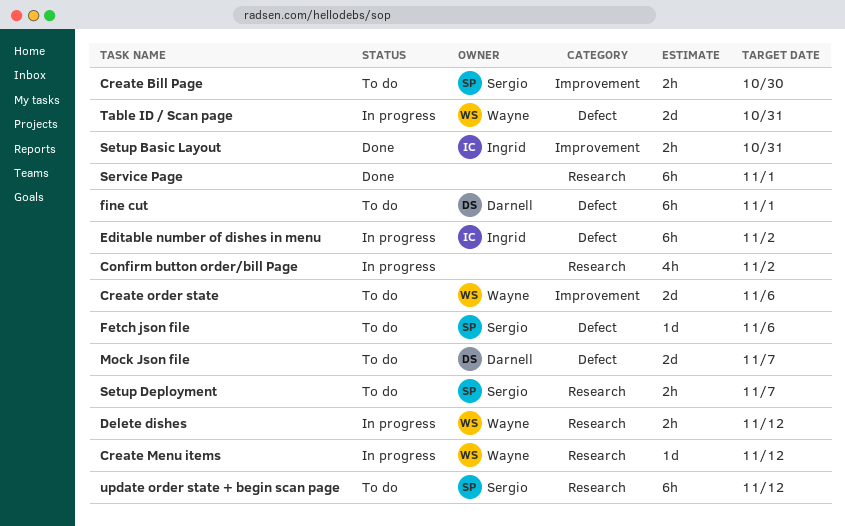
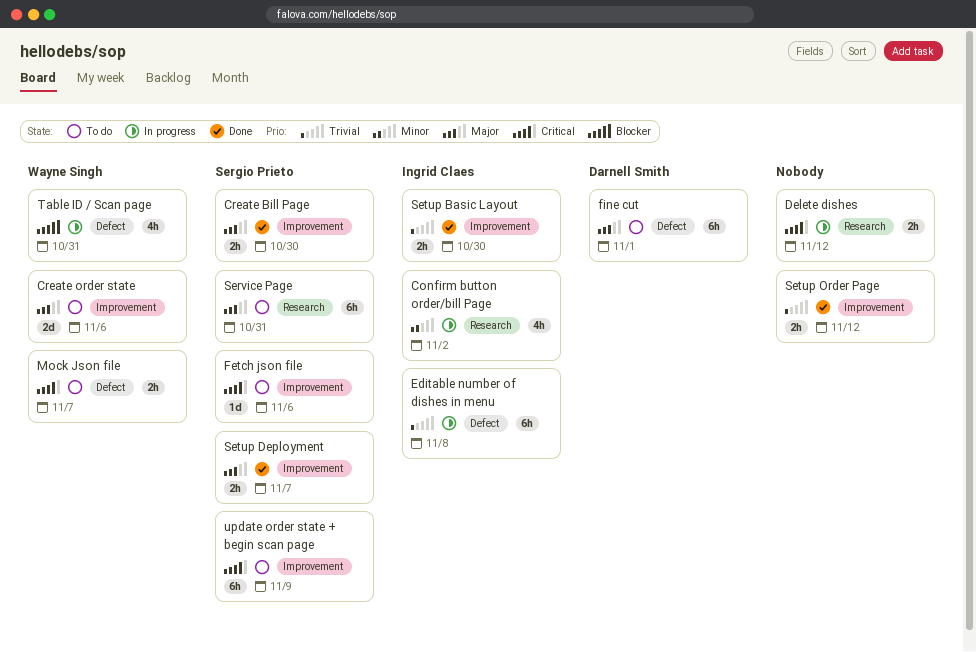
Confirm button order/bill Page, owner: none -> Ingrid Claes
Create Bill Page, status: To do -> Done
Create Menu items: present -> none
Delete dishes, owner: Wayne Singh -> none
Editable number of dishes in menu, due: Nov 2 -> Nov 8
Fetch json file, label: Defect -> Improvement
Mock Json file, owner: Darnell Smith -> Wayne Singh
Mock Json file, estimate: 2d -> 2h
Service Page, status: Done -> To do
Service Page, owner: none -> Sergio Prieto
Service Page, due: Nov 1 -> Oct 31
Setup Basic Layout, due: Oct 31 -> Oct 30
Setup Deployment, status: To do -> Done
Setup Deployment, label: Research -> Improvement
Setup Order Page: none -> present
Table ID / Scan page, estimate: 2d -> 4h
update order state + begin scan page, label: Research -> Improvement
update order state + begin scan page, due: Nov 12 -> Nov 9

